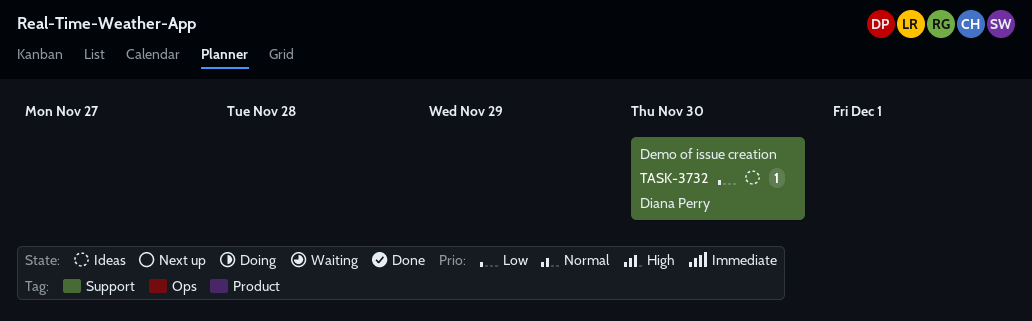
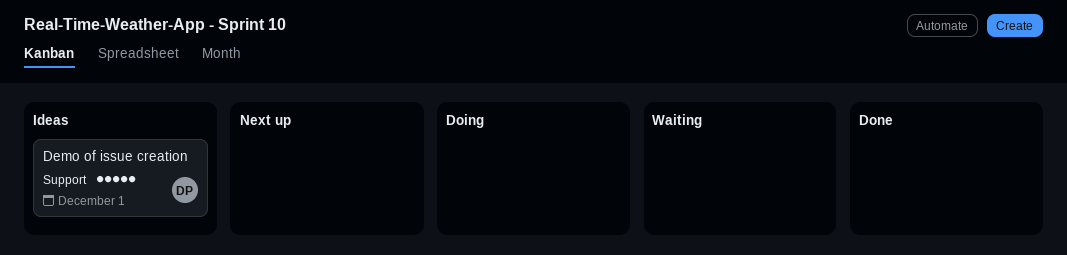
Demo of issue creation, estimate: 1 -> 5
Demo of issue creation, due: Nov 30 -> Dec 1

